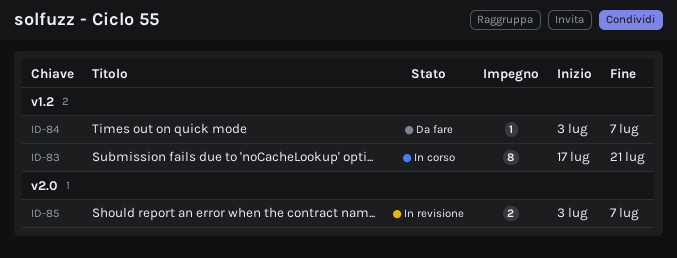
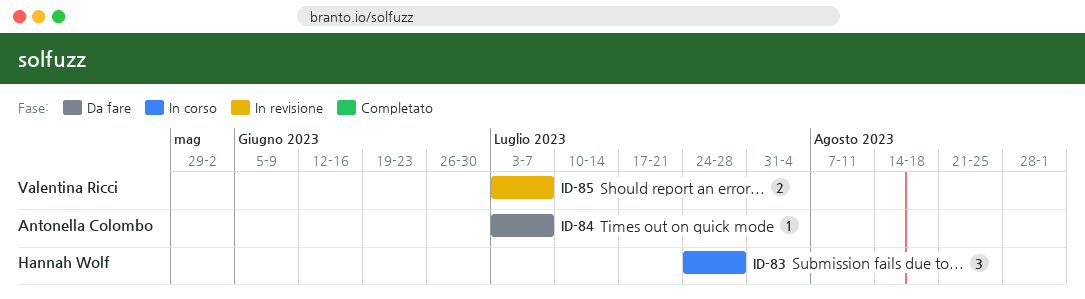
ID-83, estimate: 8 -> 3
ID-83, start: Jul 17 -> Jul 24
ID-83, due: Jul 21 -> Jul 28

